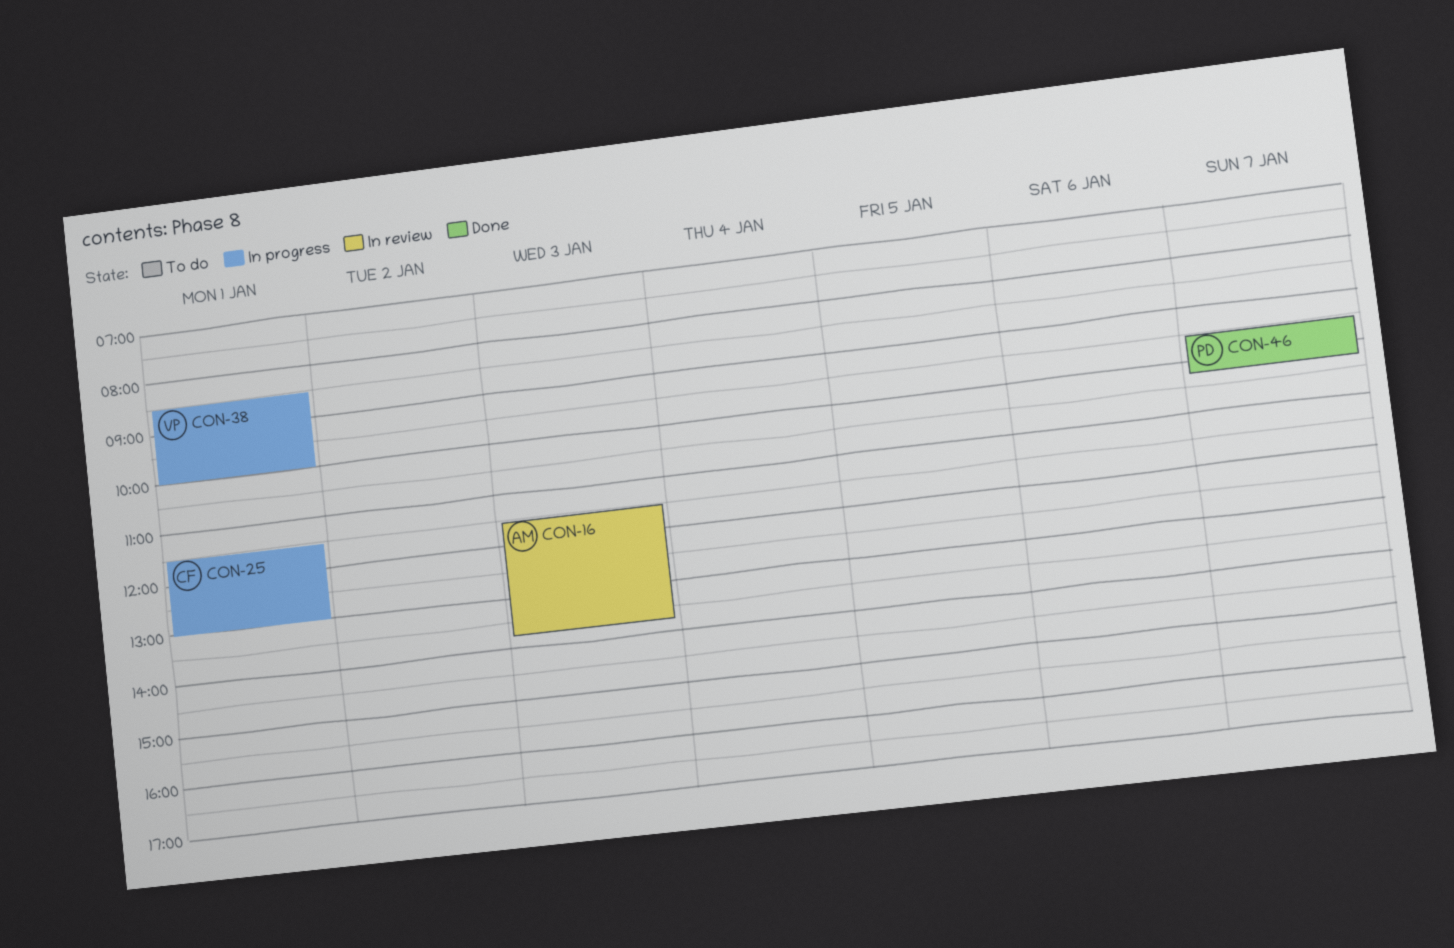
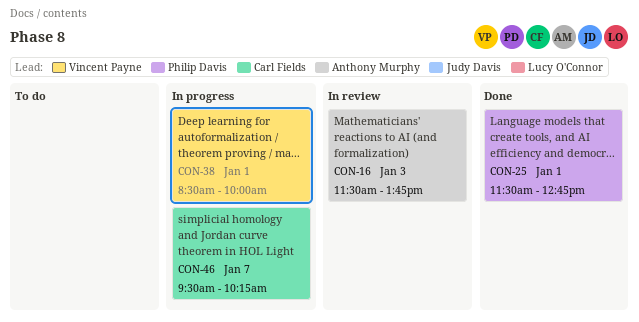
CON-25, status: In progress -> Done
CON-25, owner: Carl Fields -> Philip Davis
CON-25, ends: 13:00 -> 12:45
CON-46, status: Done -> In progress
CON-46, owner: Philip Davis -> Carl Fields

